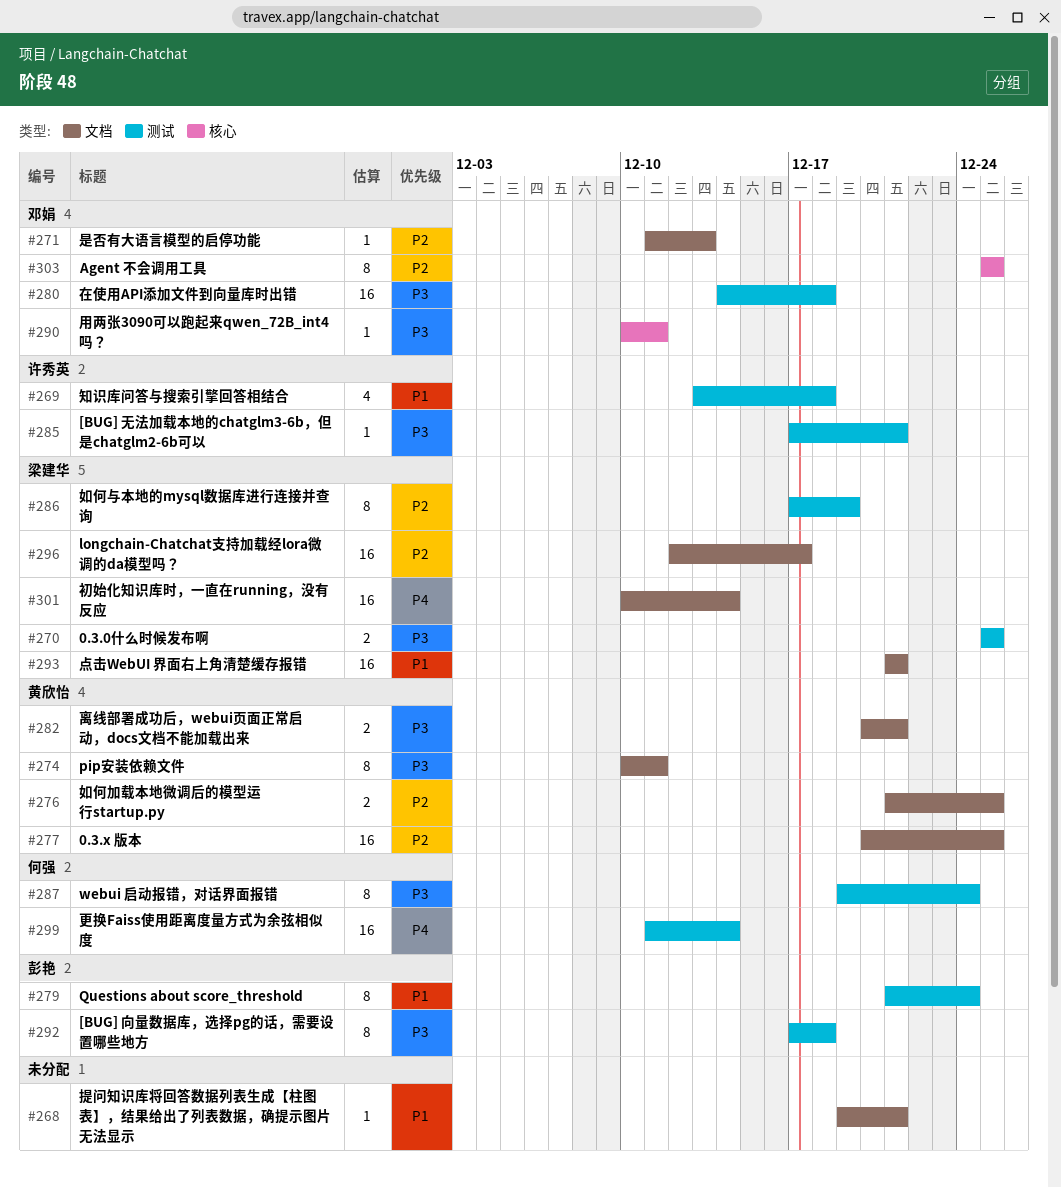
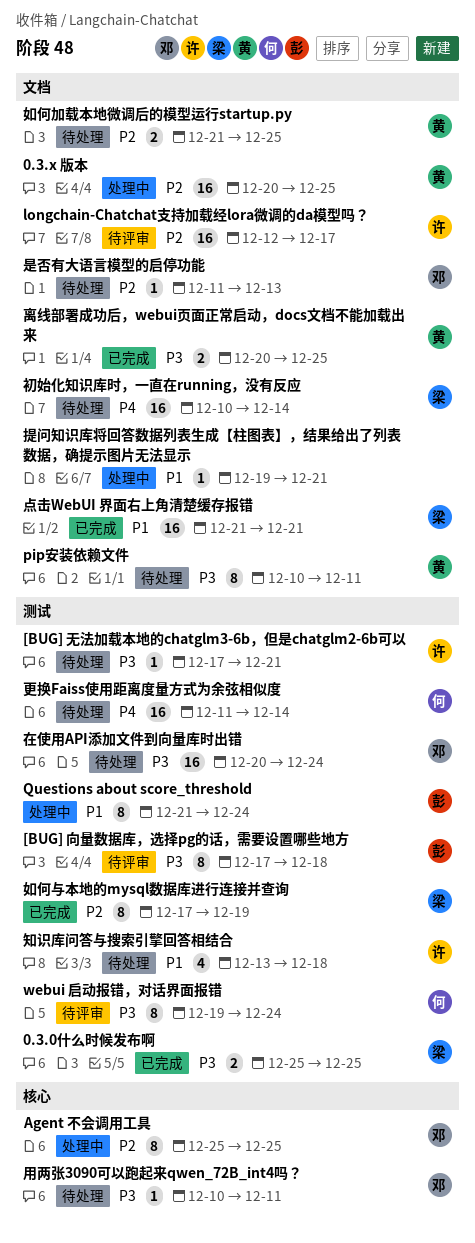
longchain-Chatchat支持加载经lora微调的da模型吗？, owner: 梁建华 -> 许秀英
在使用API添加文件到向量库时出错, start: Dec 14 -> Dec 20
在使用API添加文件到向量库时出错, due: Dec 18 -> Dec 24
离线部署成功后，webui页面正常启动，docs文档不能加载出来, due: Dec 21 -> Dec 25

